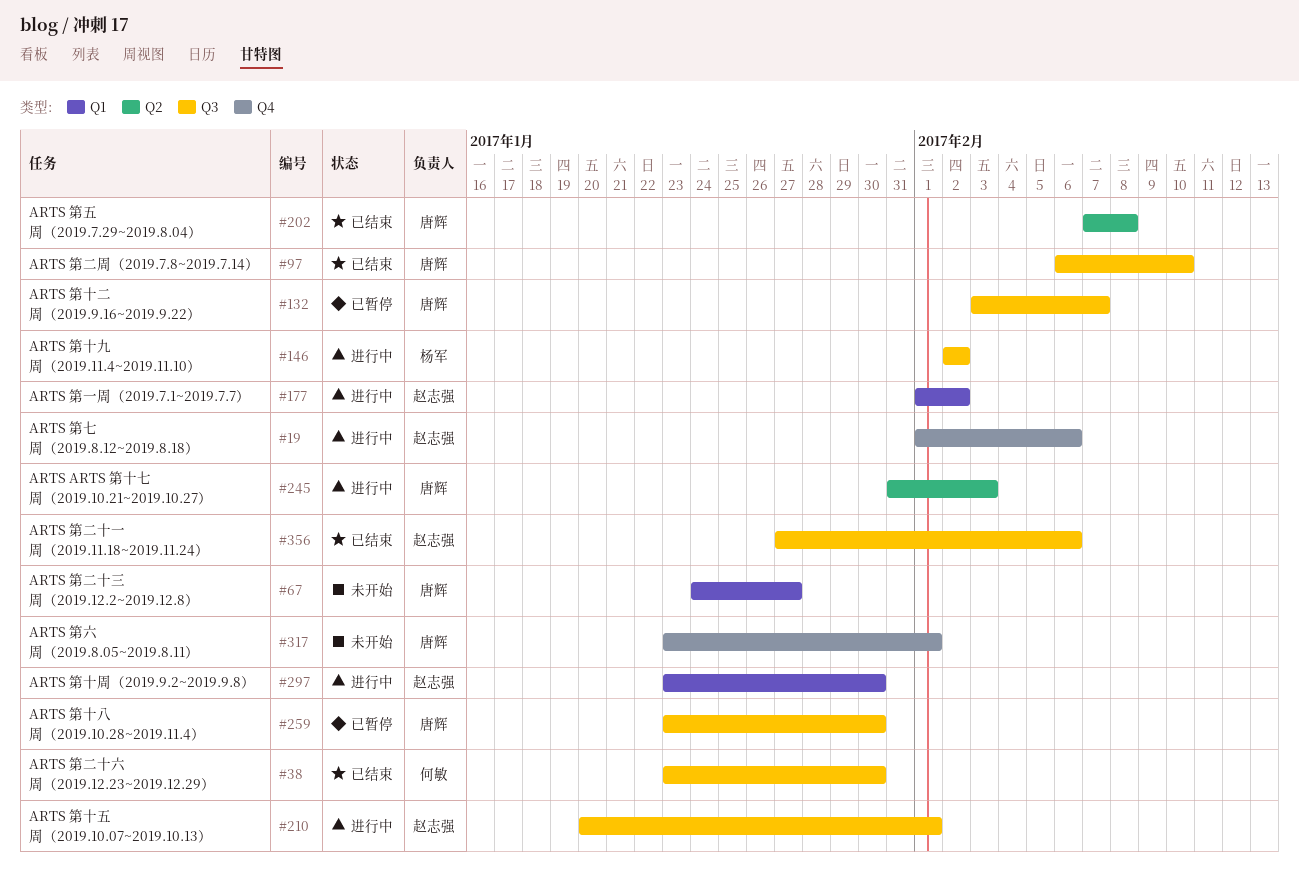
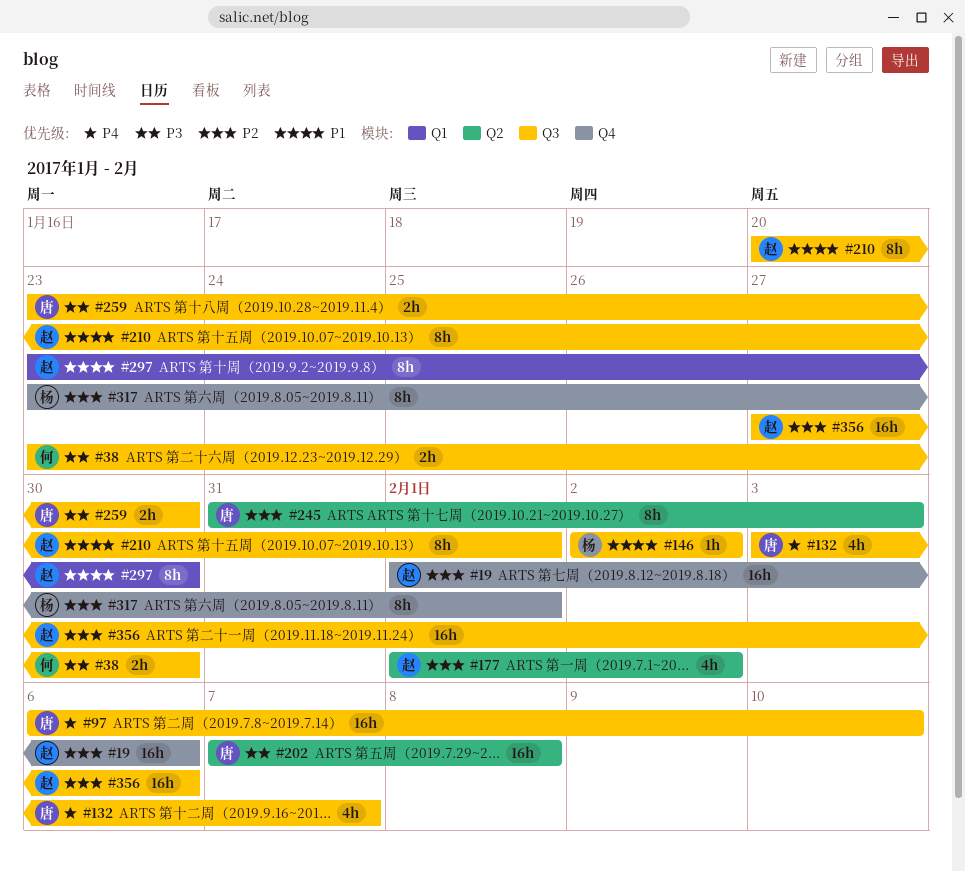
#67: present -> none
#177, label: Q1 -> Q2
#317, owner: 唐辉 -> 杨军

